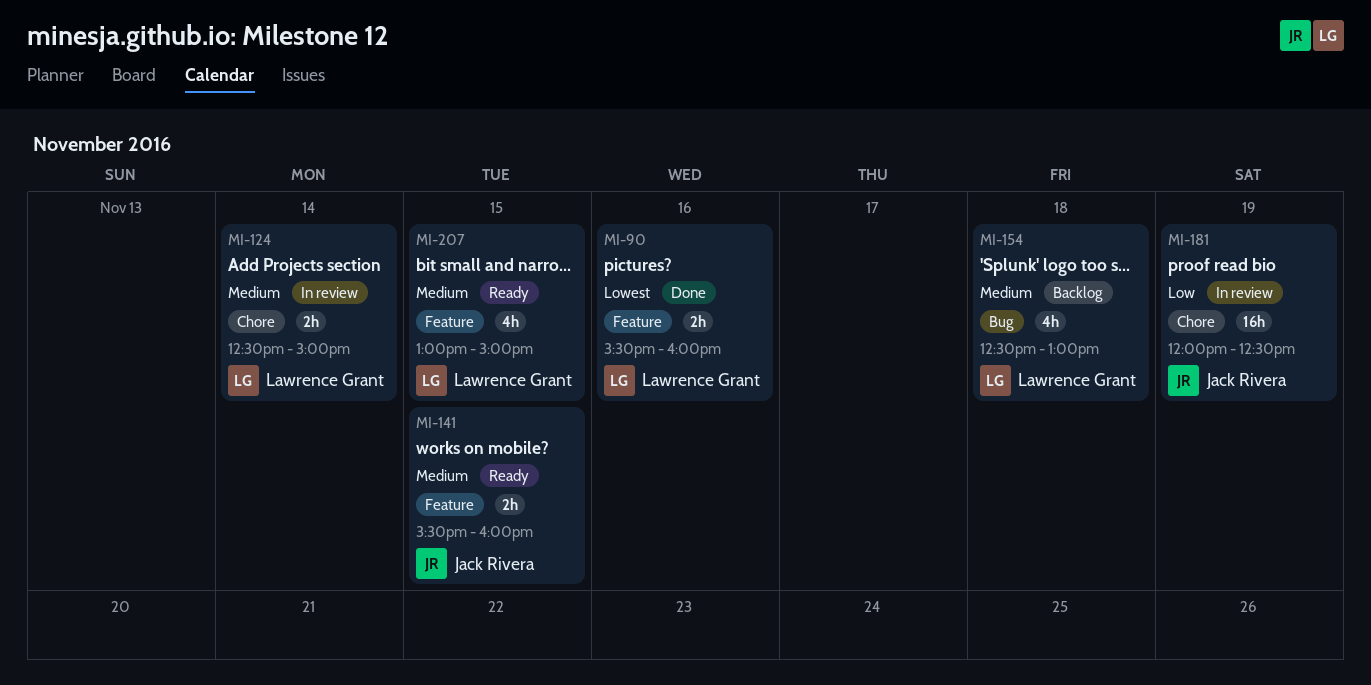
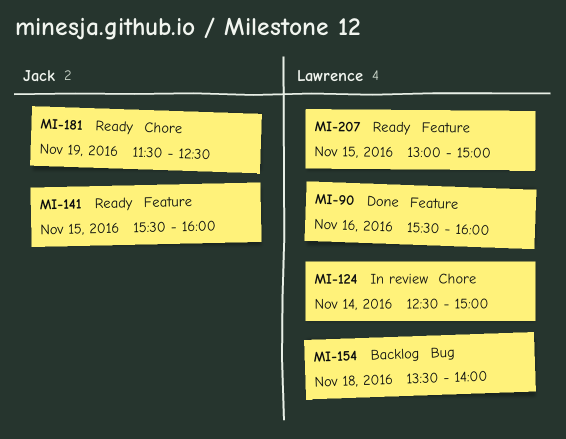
MI-154, begins: 12:30 -> 13:30
MI-154, ends: 13:00 -> 14:00
MI-181, status: In review -> Ready
MI-181, begins: 12:00 -> 11:30

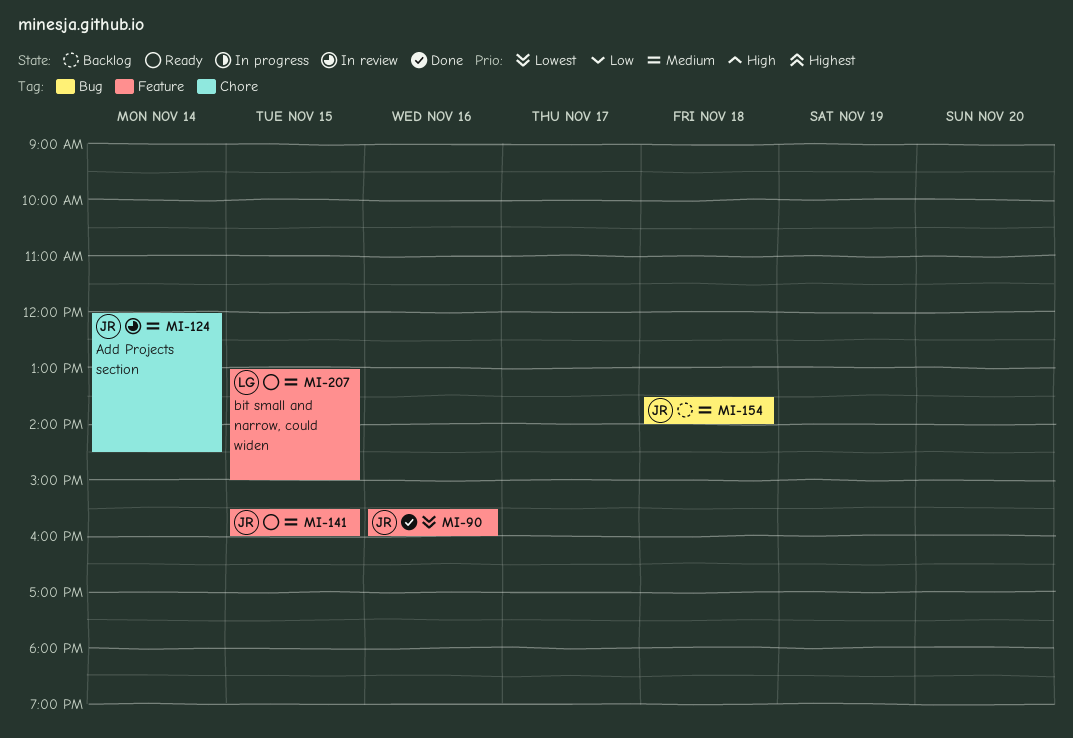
MI-90, owner: Lawrence -> Jack
MI-124, owner: Lawrence -> Jack
MI-124, begins: 12:30 -> 12:00
MI-124, ends: 15:00 -> 14:30
MI-154, owner: Lawrence -> Jack
MI-181: present -> none

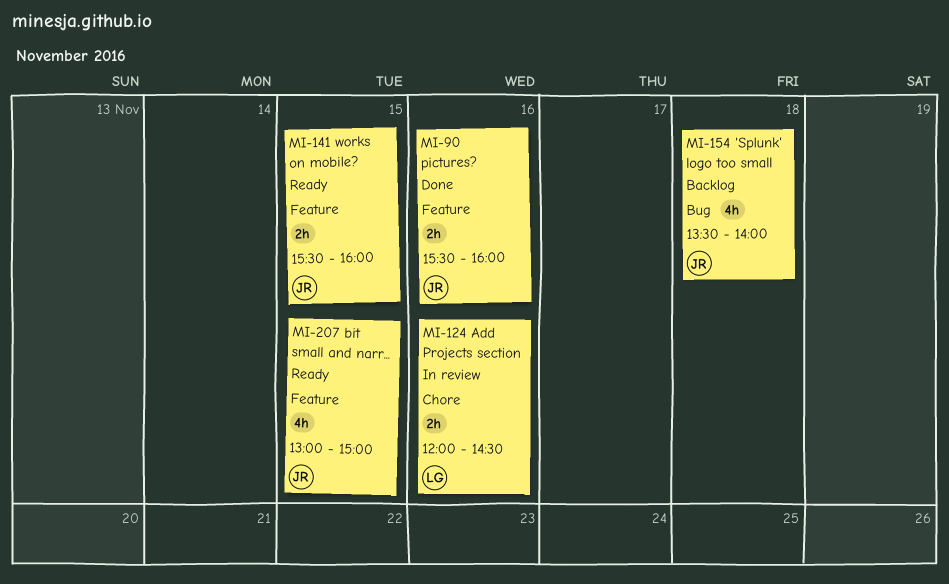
MI-124, owner: JR -> LG
MI-124, day: Nov 14 -> Nov 16
MI-207, owner: LG -> JR

